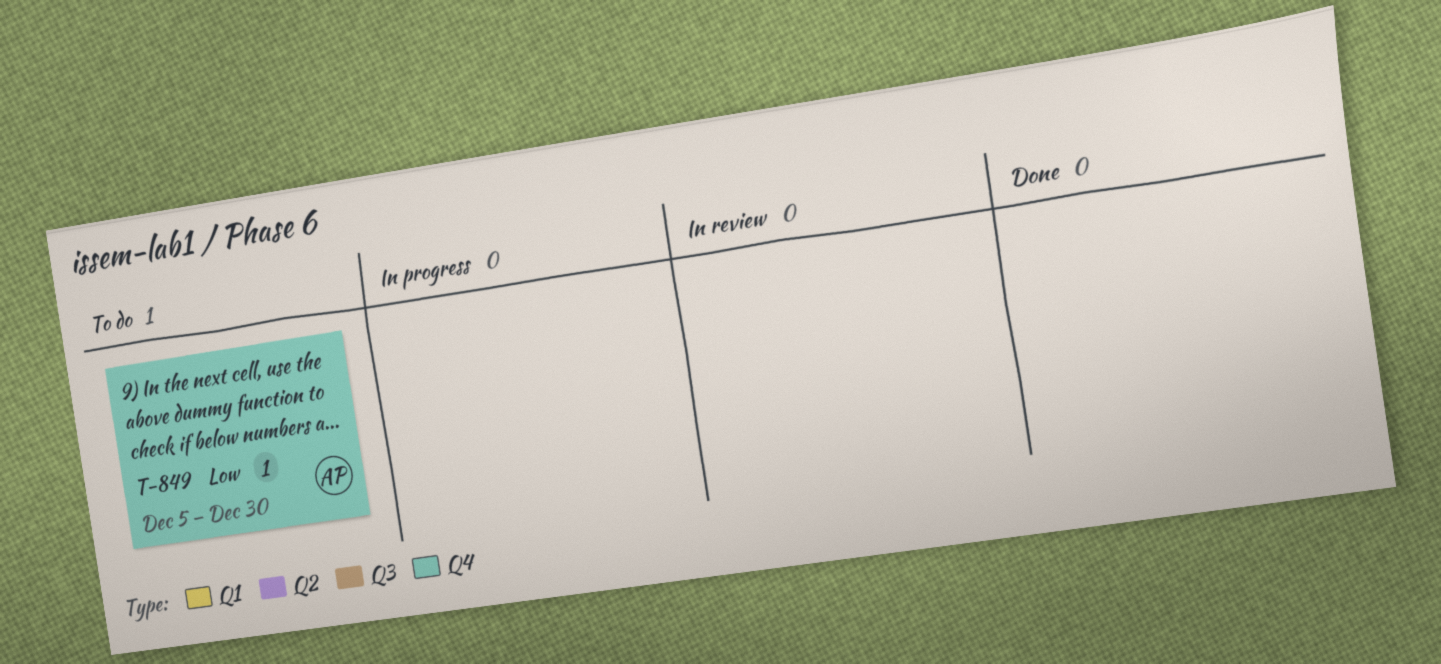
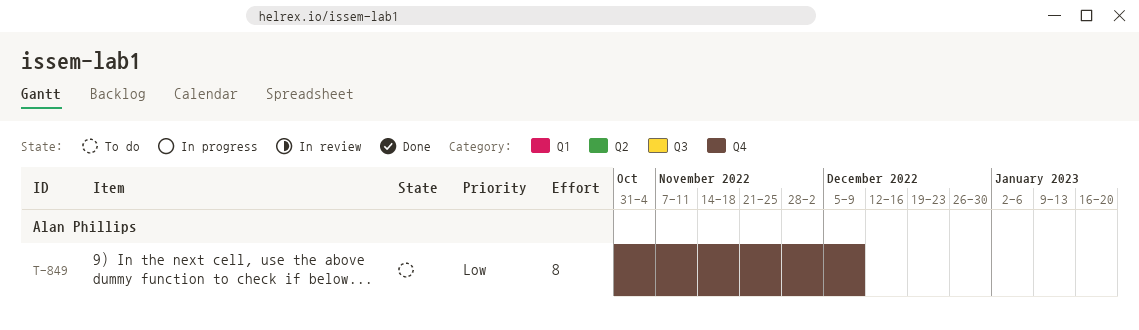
T-849, estimate: 1 -> 8
T-849, start: Dec 5 -> Oct 31
T-849, due: Dec 30 -> Dec 9

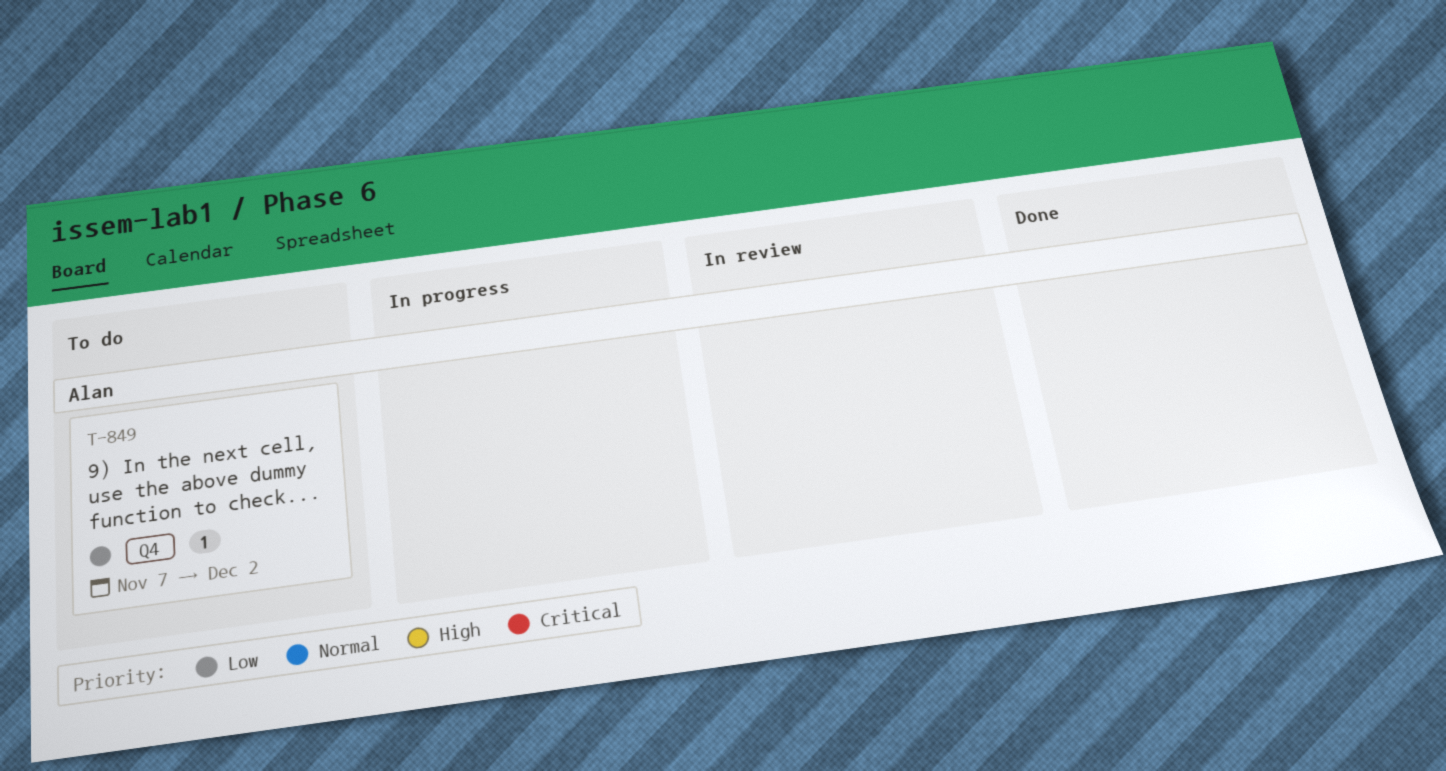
T-849, estimate: 8 -> 1
T-849, start: Oct 31 -> Nov 7
T-849, due: Dec 9 -> Dec 2

